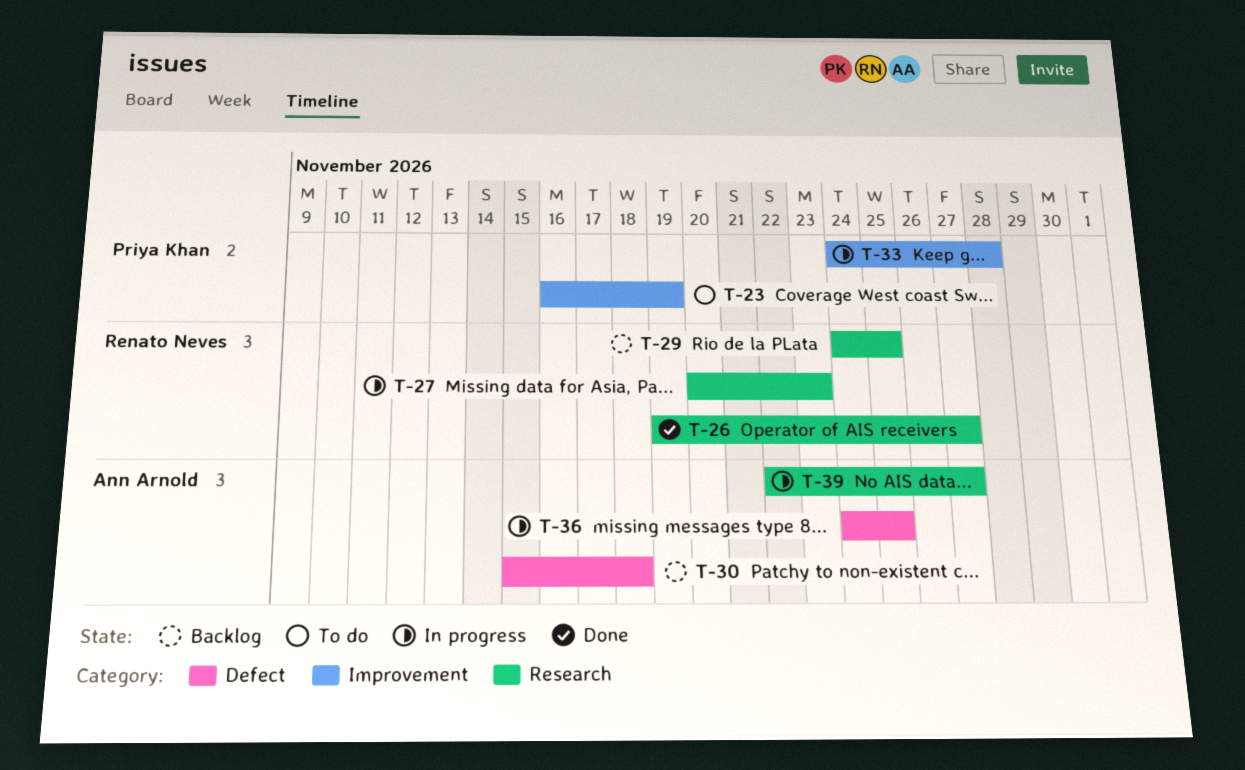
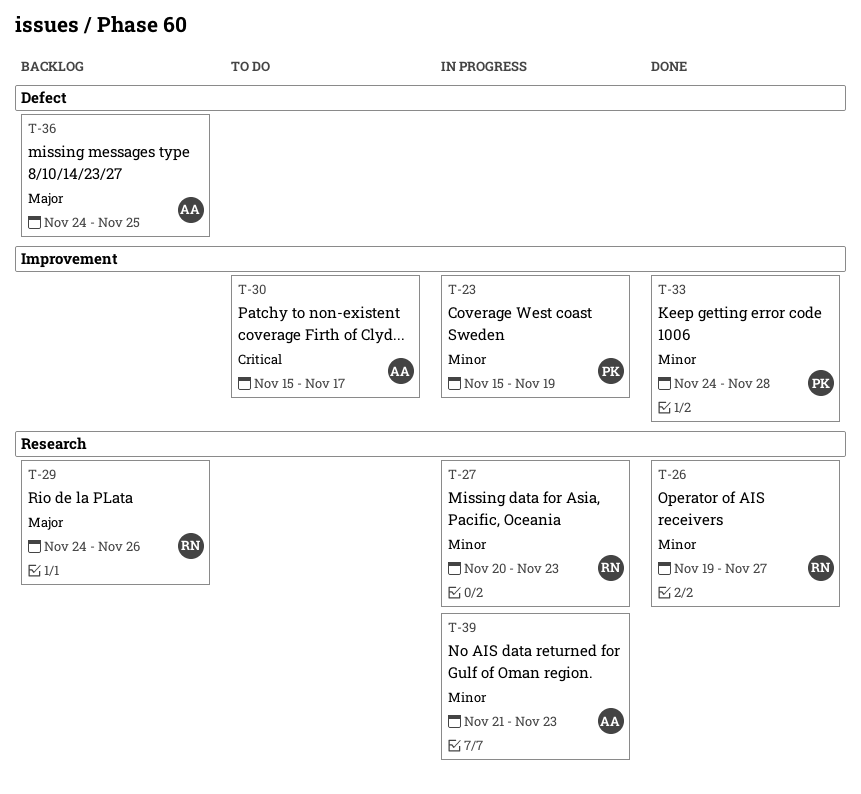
T-23, status: To do -> In progress
T-23, start: Nov 16 -> Nov 15
T-29, due: Nov 25 -> Nov 26
T-30, status: Backlog -> To do
T-30, label: Defect -> Improvement
T-30, due: Nov 18 -> Nov 17
T-33, status: In progress -> Done
T-36, status: In progress -> Backlog
T-39, start: Nov 22 -> Nov 21
T-39, due: Nov 27 -> Nov 23

